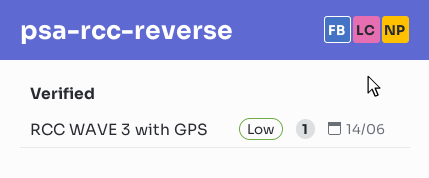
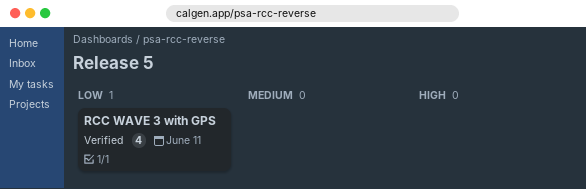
RCC WAVE 3 with GPS, estimate: 1 -> 4
RCC WAVE 3 with GPS, due: Jun 14 -> Jun 11

